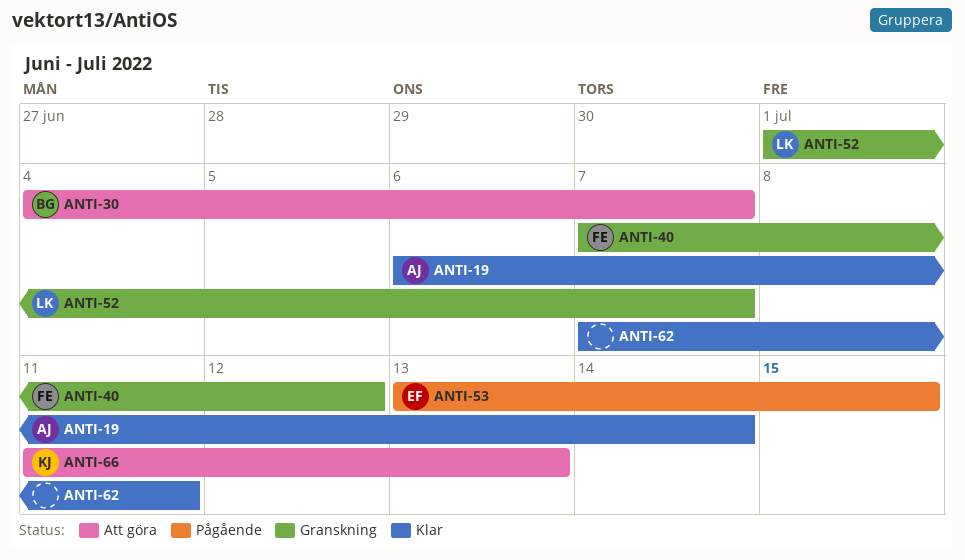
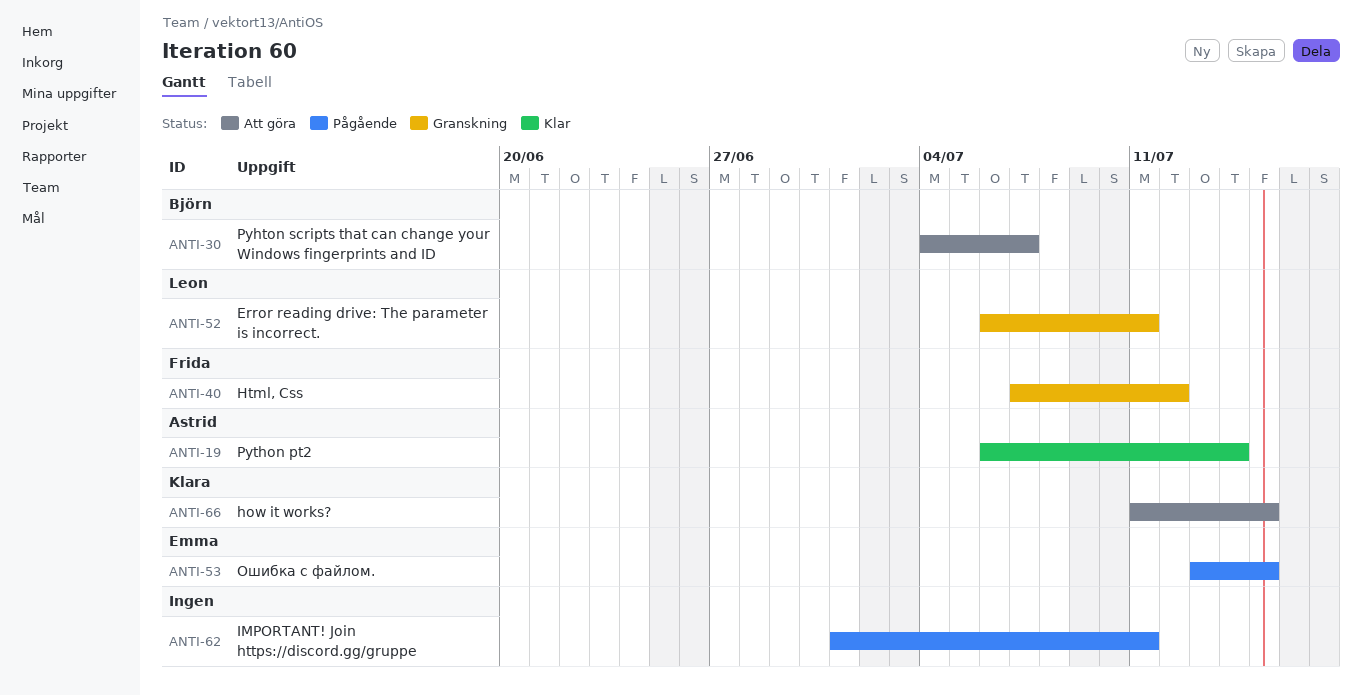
ANTI-52, start: Jul 1 -> Jul 6
ANTI-52, due: Jul 7 -> Jul 11
ANTI-62, status: Klar -> Pågående
ANTI-62, start: Jul 7 -> Jul 1
ANTI-66, due: Jul 13 -> Jul 15

